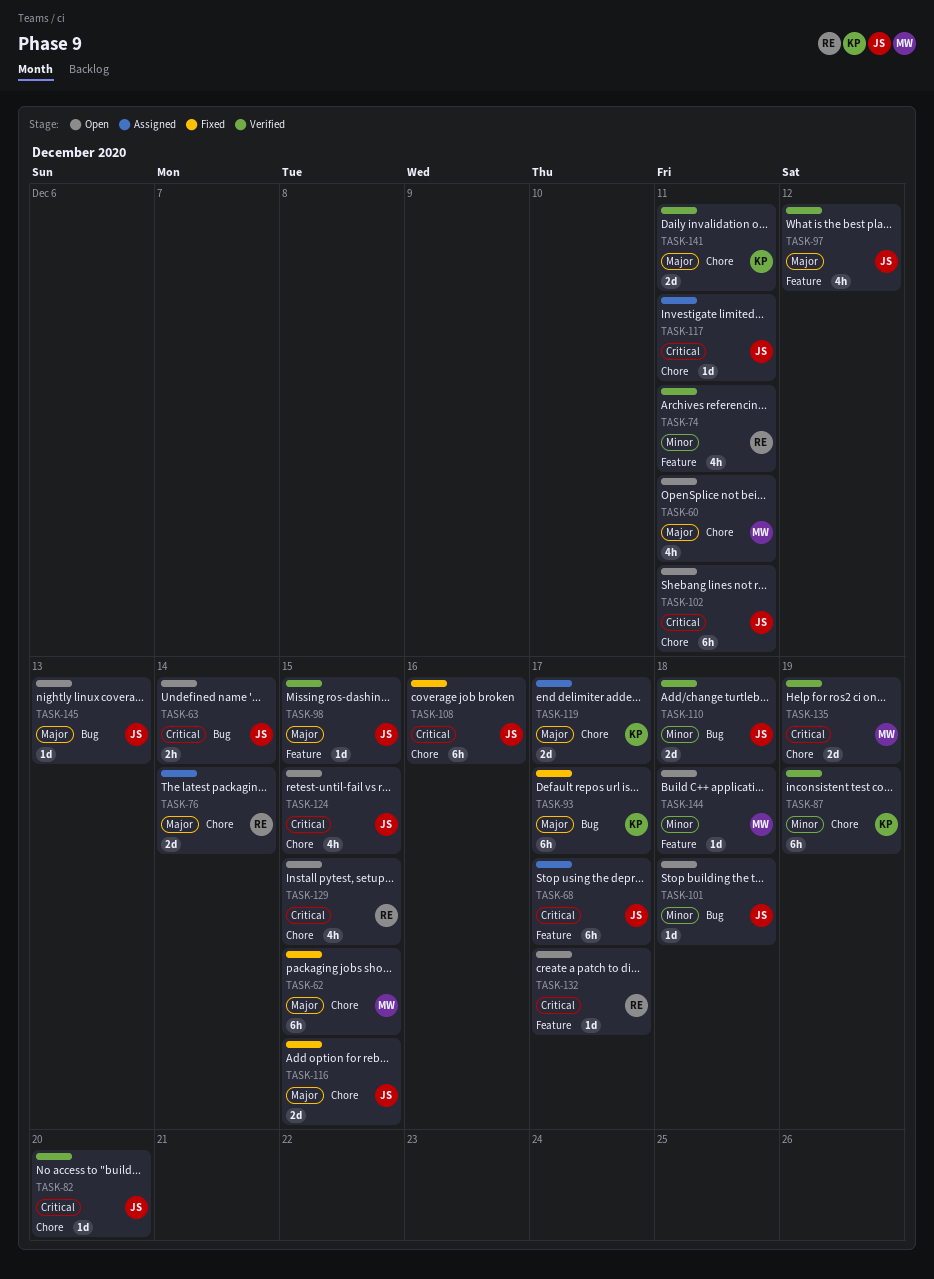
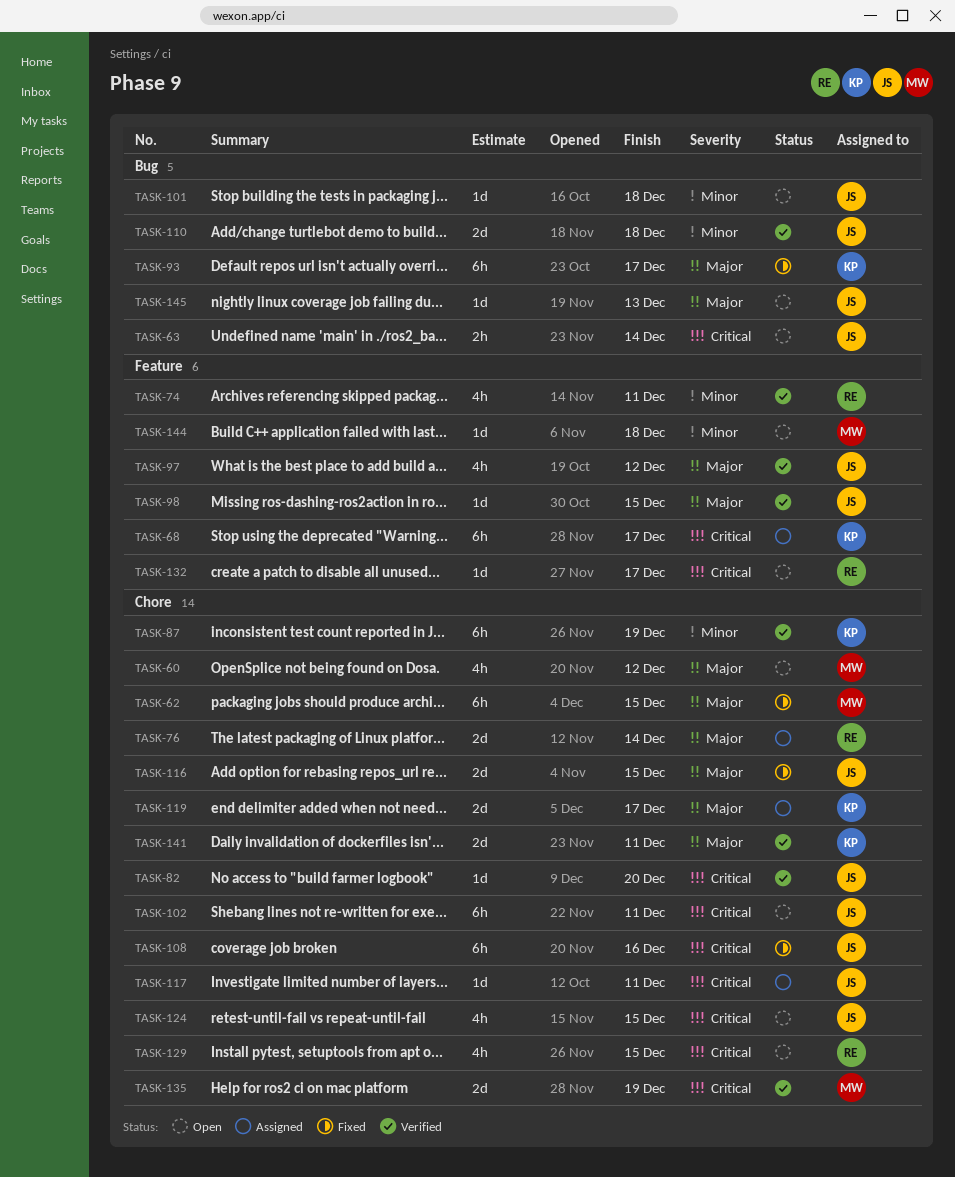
TASK-60, due: Dec 11 -> Dec 12
TASK-68, owner: JS -> KP

